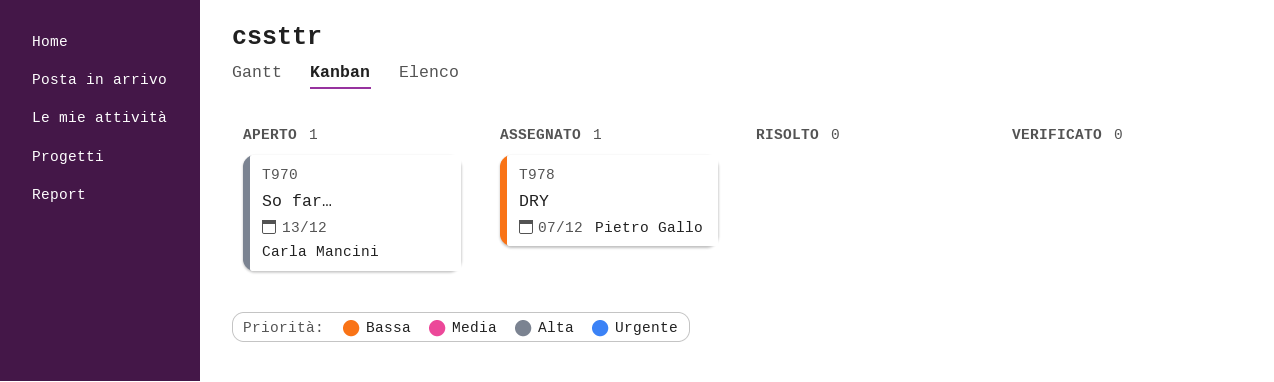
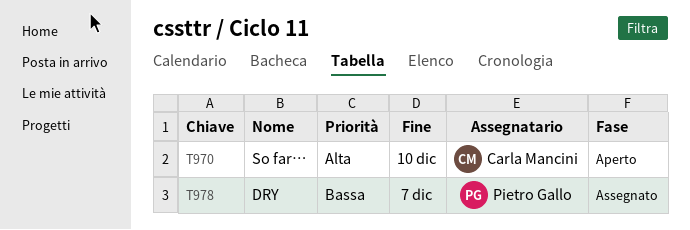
T970, due: Dec 13 -> Dec 10

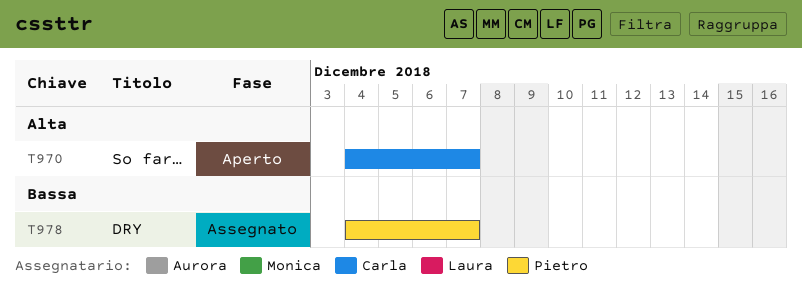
T970, due: Dec 10 -> Dec 7

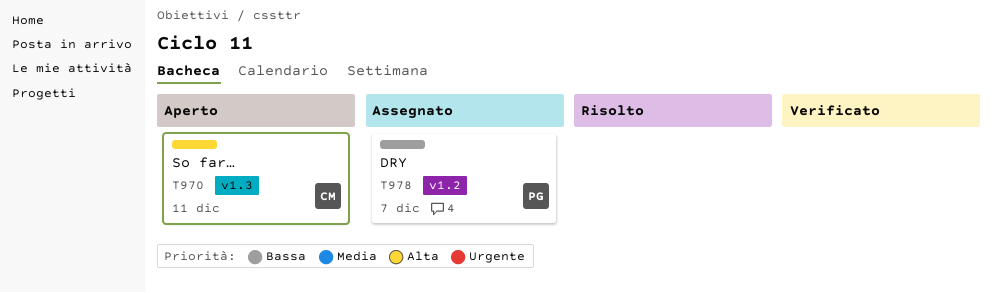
T970, due: Dec 7 -> Dec 11

